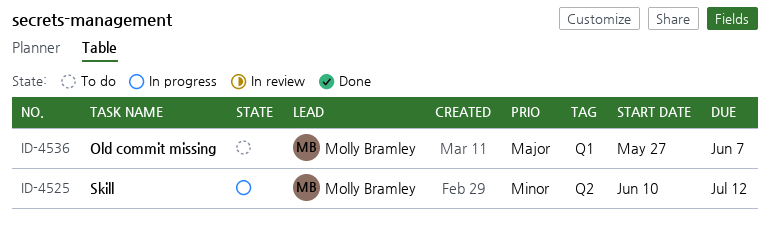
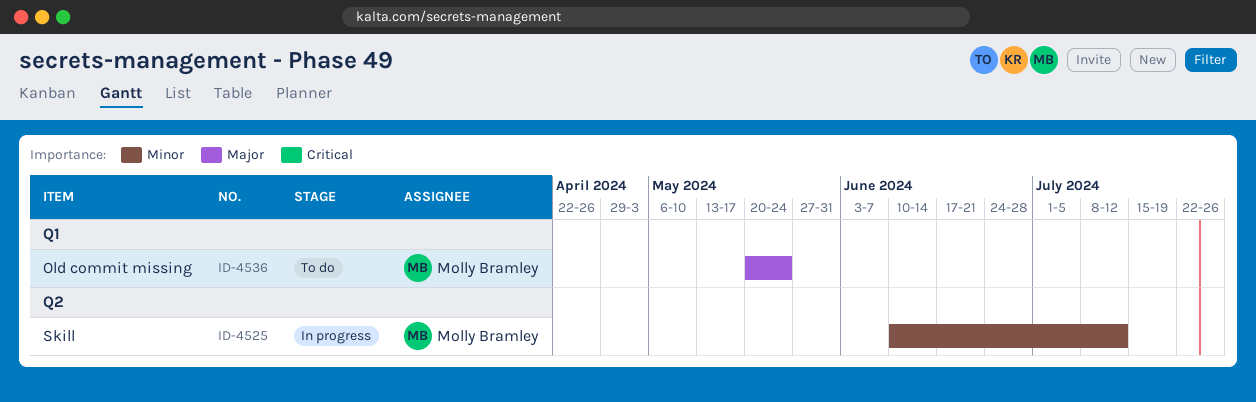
ID-4536, start: May 27 -> May 20
ID-4536, due: Jun 7 -> May 24

